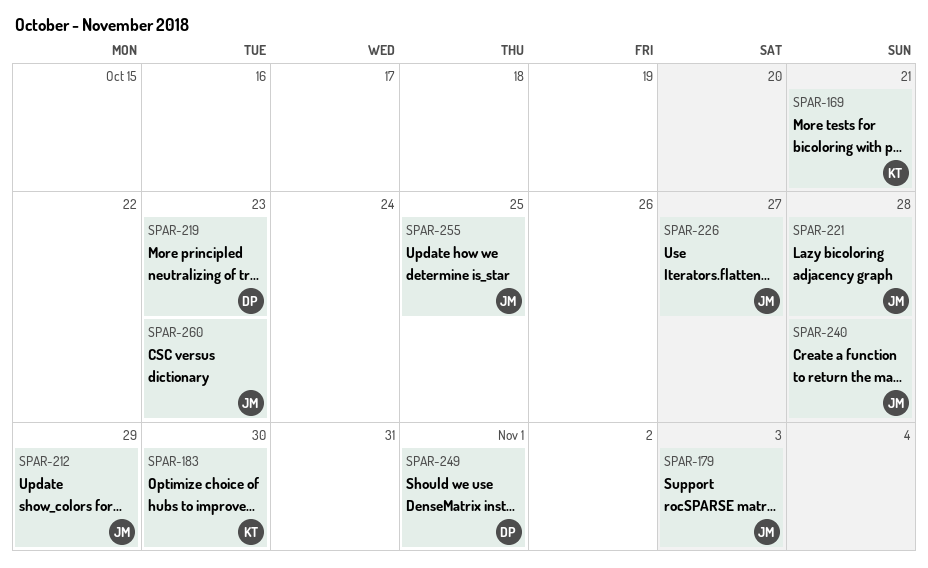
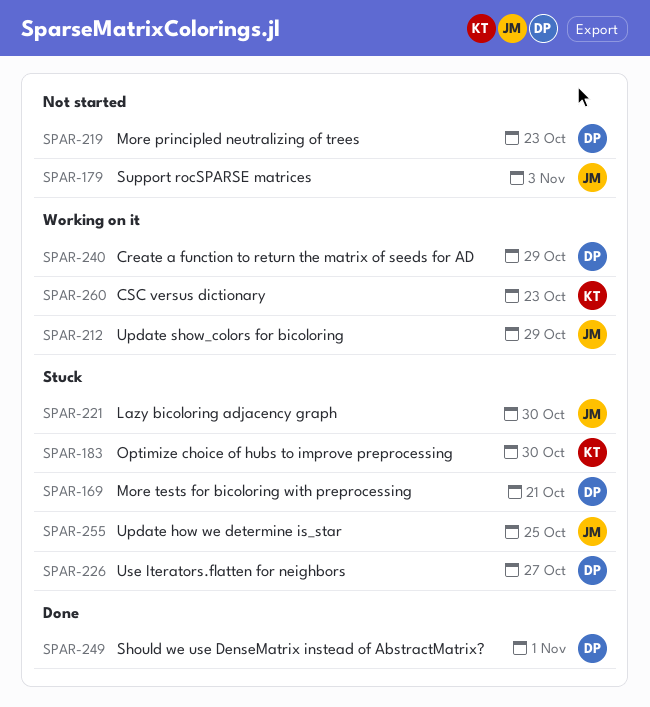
SPAR-169, owner: KT -> DP
SPAR-221, due: Oct 28 -> Oct 30
SPAR-226, owner: JM -> DP
SPAR-240, owner: JM -> DP
SPAR-240, due: Oct 28 -> Oct 29
SPAR-260, owner: JM -> KT

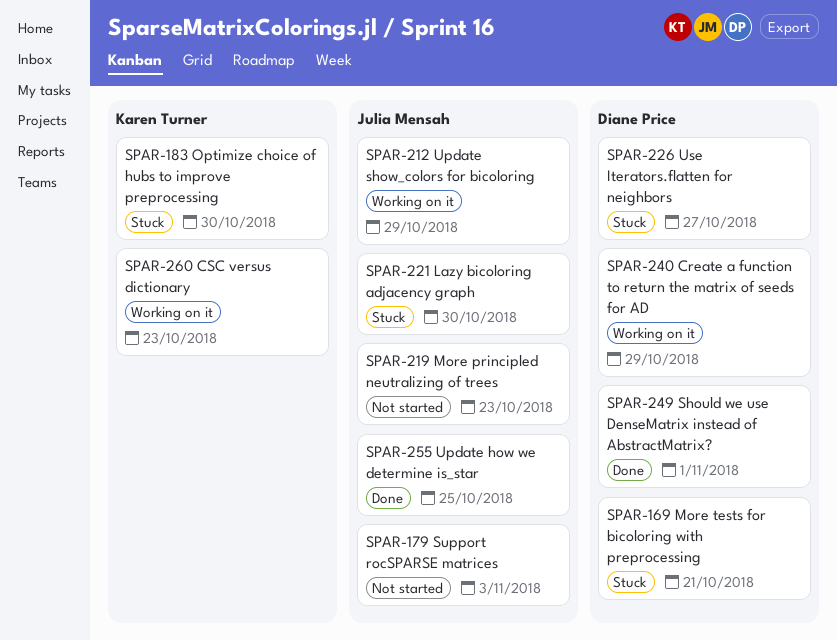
SPAR-219, owner: Diane Price -> Julia Mensah
SPAR-255, status: Stuck -> Done

